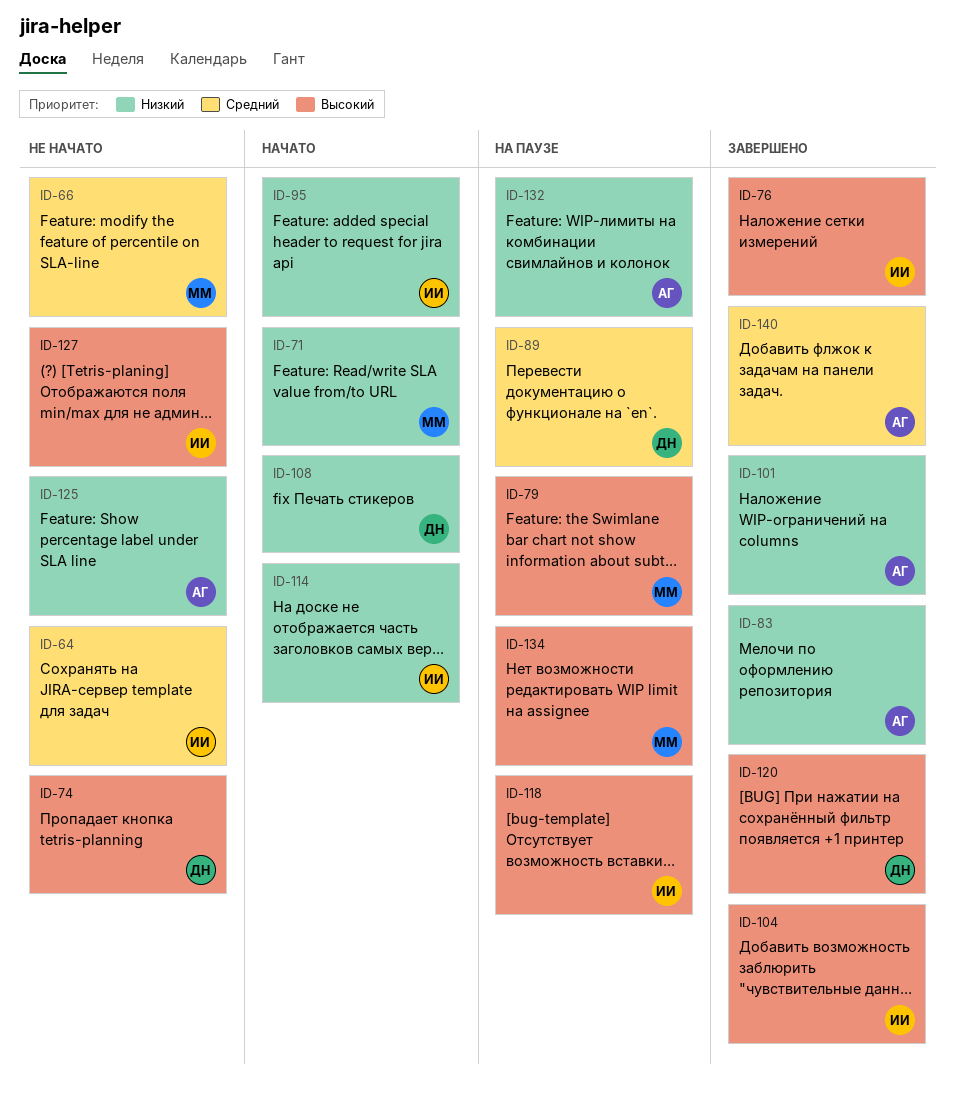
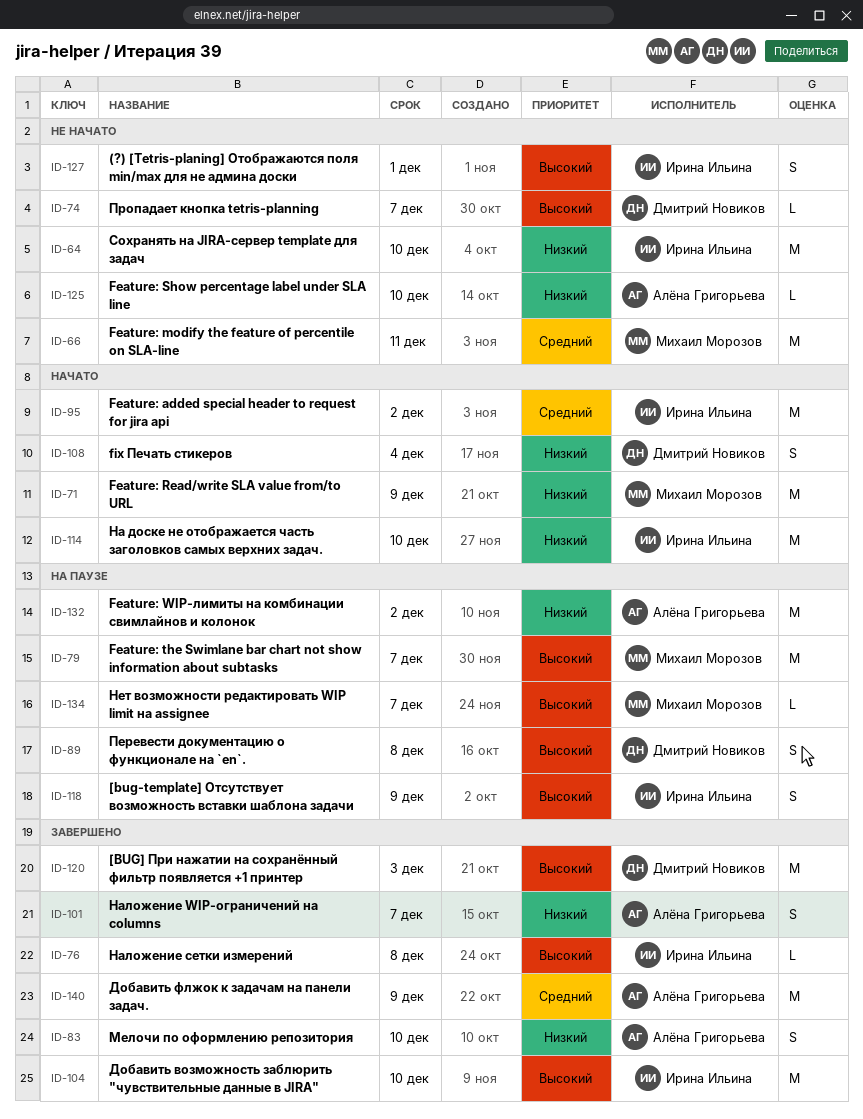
ID-64, priority: Средний -> Низкий
ID-89, priority: Средний -> Высокий
ID-95, priority: Низкий -> Средний

